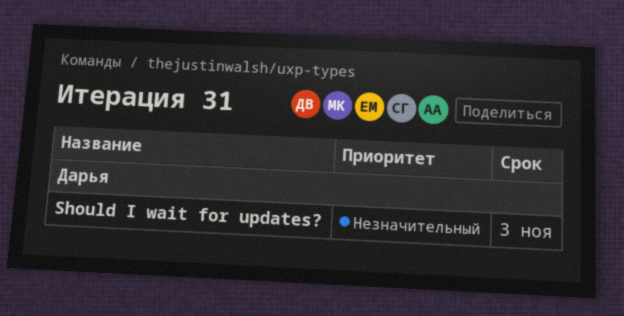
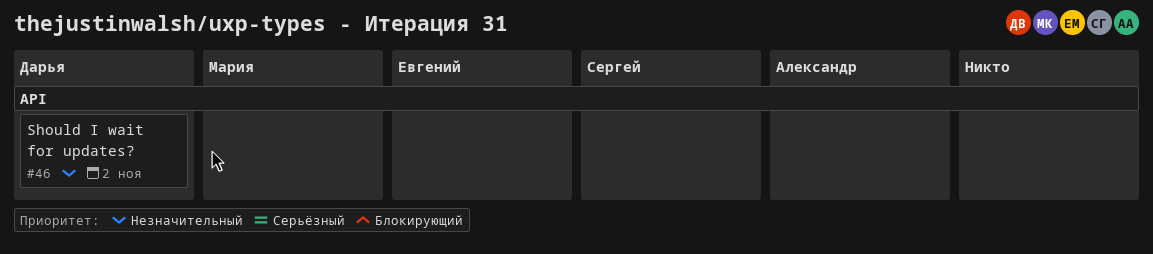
Should I wait for updates?, due: Nov 3 -> Nov 2

